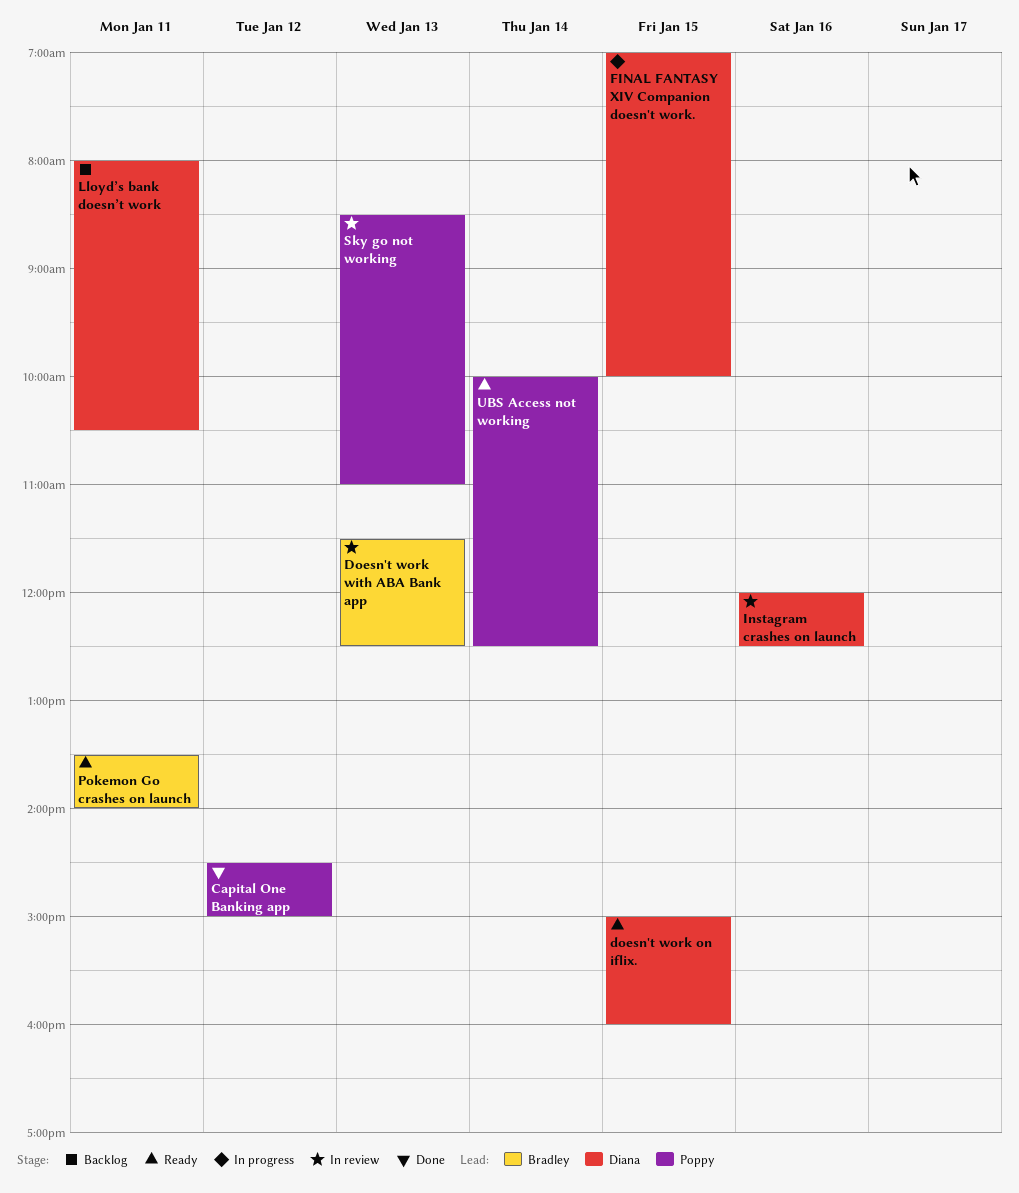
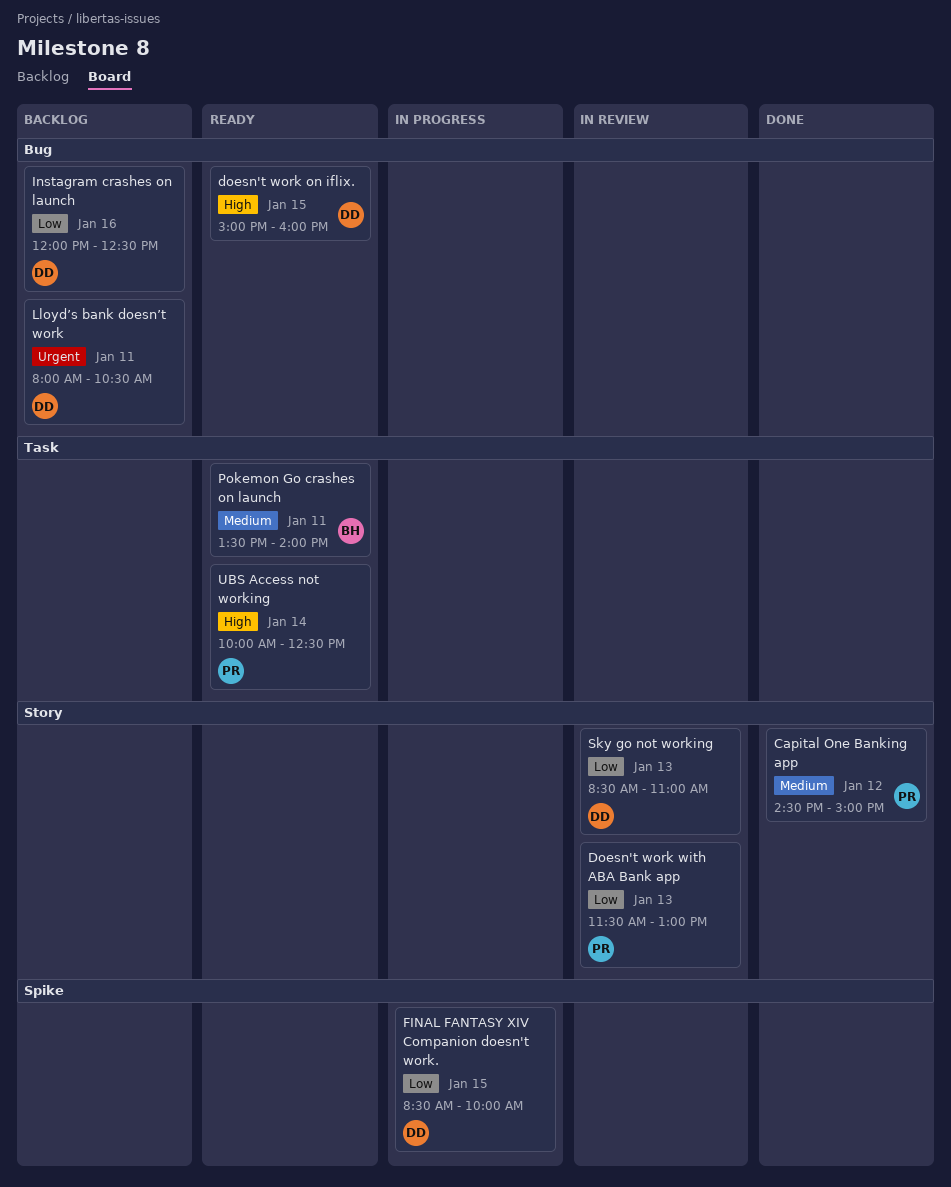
Doesn't work with ABA Bank app, owner: Bradley -> Poppy
Doesn't work with ABA Bank app, ends: 12:30 -> 13:00
FINAL FANTASY XIV Companion doesn't work., begins: 07:00 -> 08:30
Instagram crashes on launch, status: In review -> Backlog
Sky go not working, owner: Poppy -> Diana

